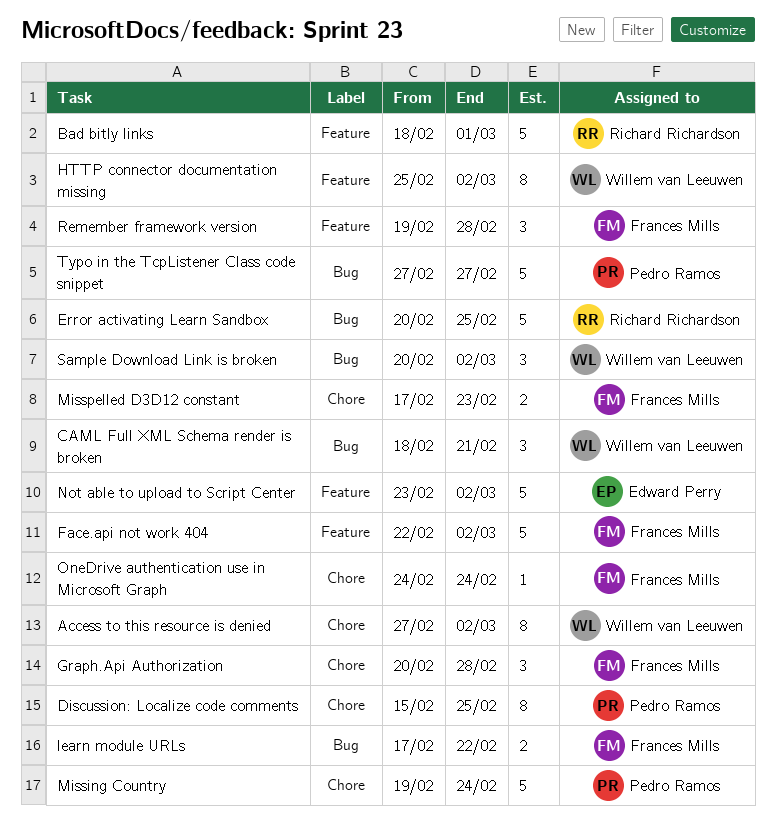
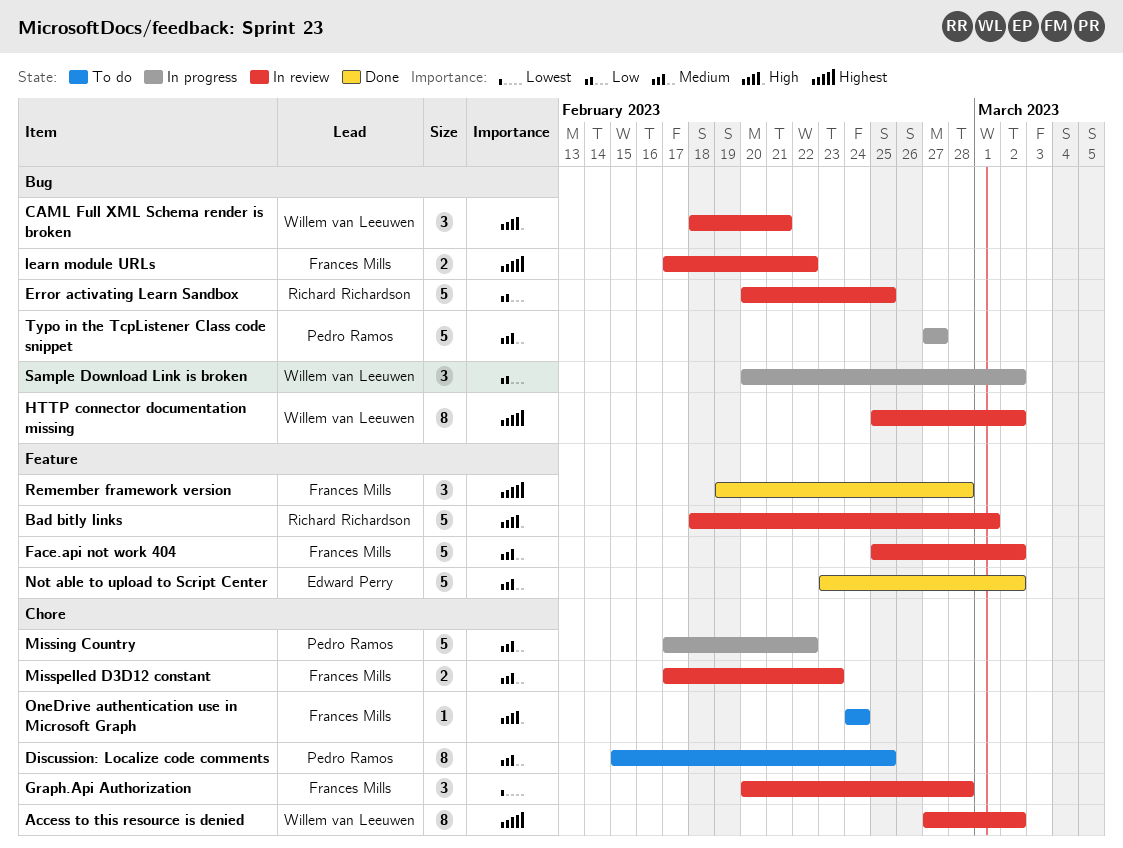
Face.api not work 404, start: Feb 22 -> Feb 25
HTTP connector documentation missing, label: Feature -> Bug
Missing Country, start: Feb 19 -> Feb 17
Missing Country, due: Feb 24 -> Feb 22

